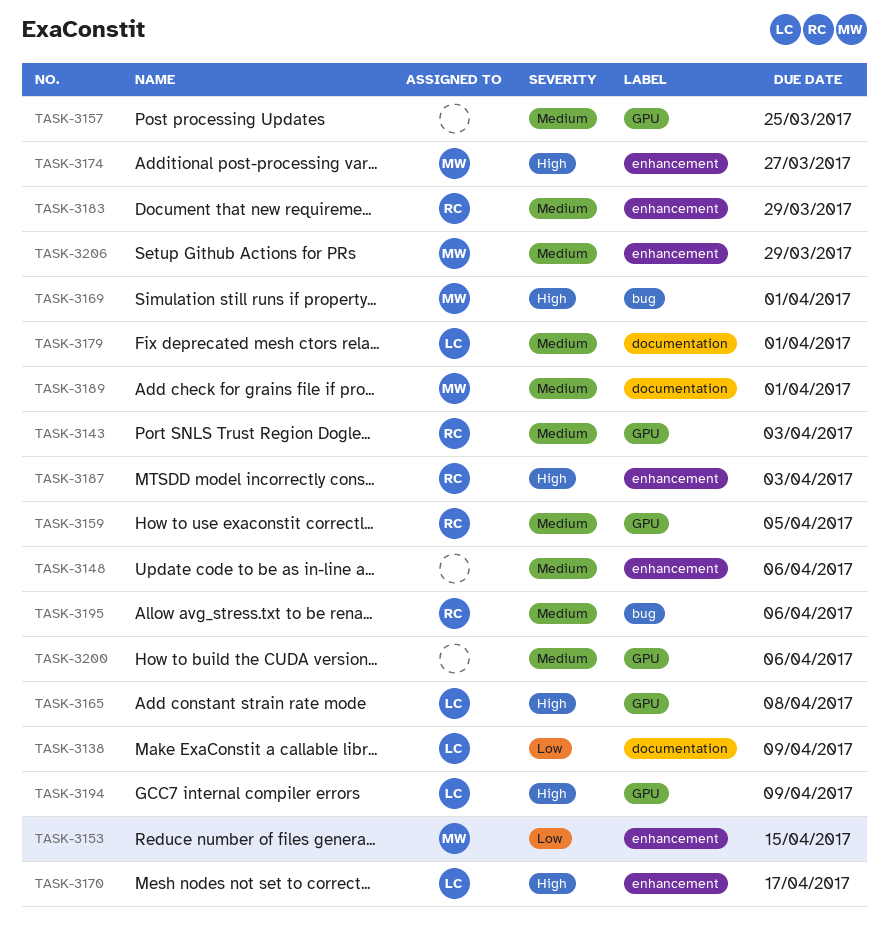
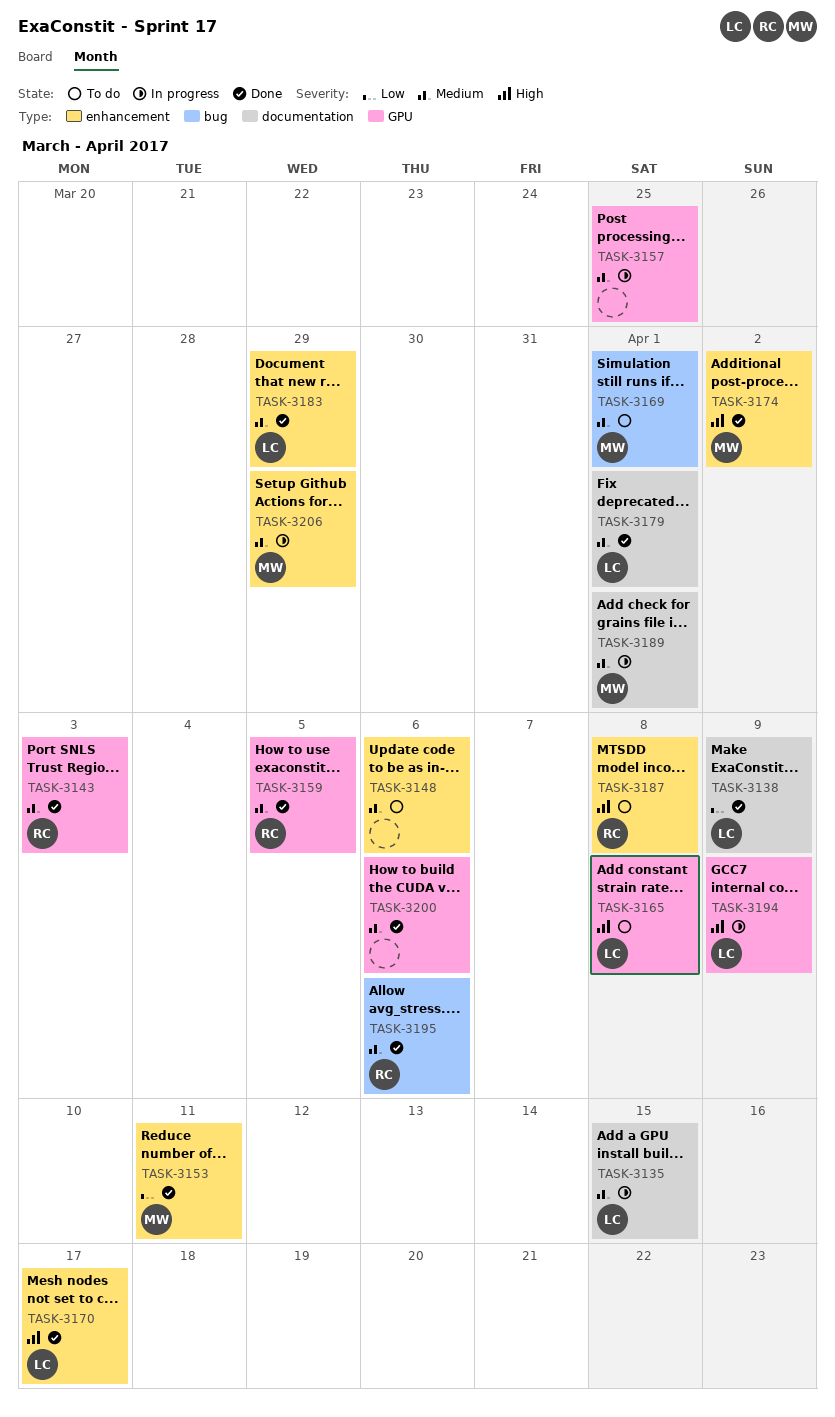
TASK-3135: none -> present
TASK-3153, due: Apr 15 -> Apr 11
TASK-3169, priority: High -> Medium
TASK-3174, due: Mar 27 -> Apr 2
TASK-3183, owner: RC -> LC
TASK-3187, due: Apr 3 -> Apr 8

